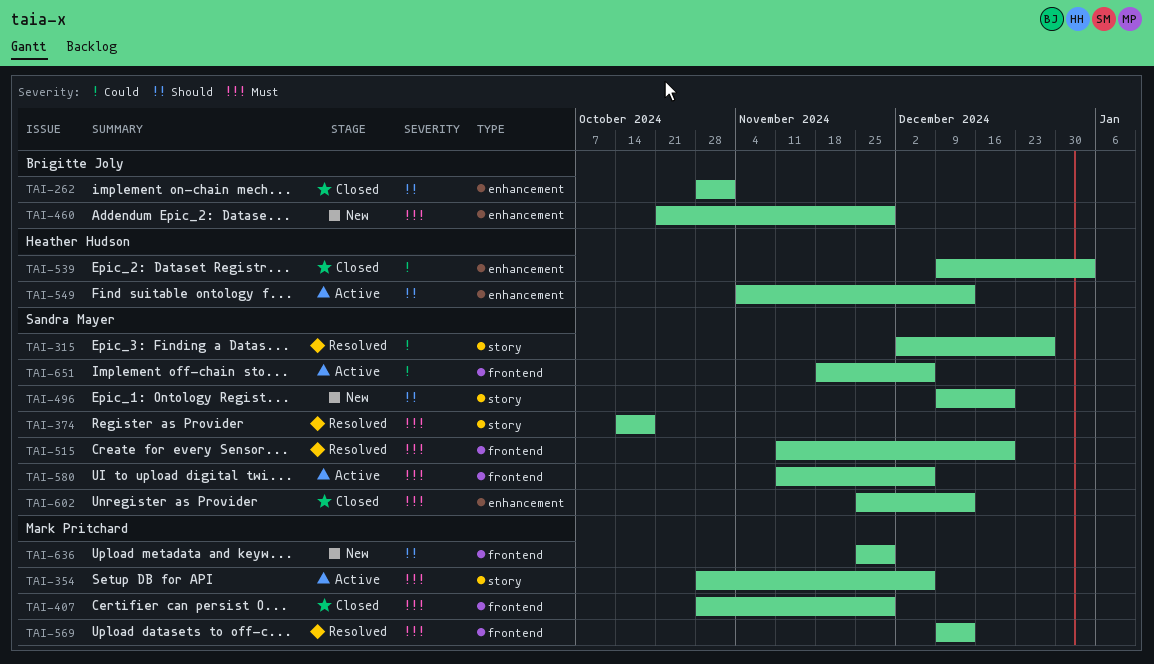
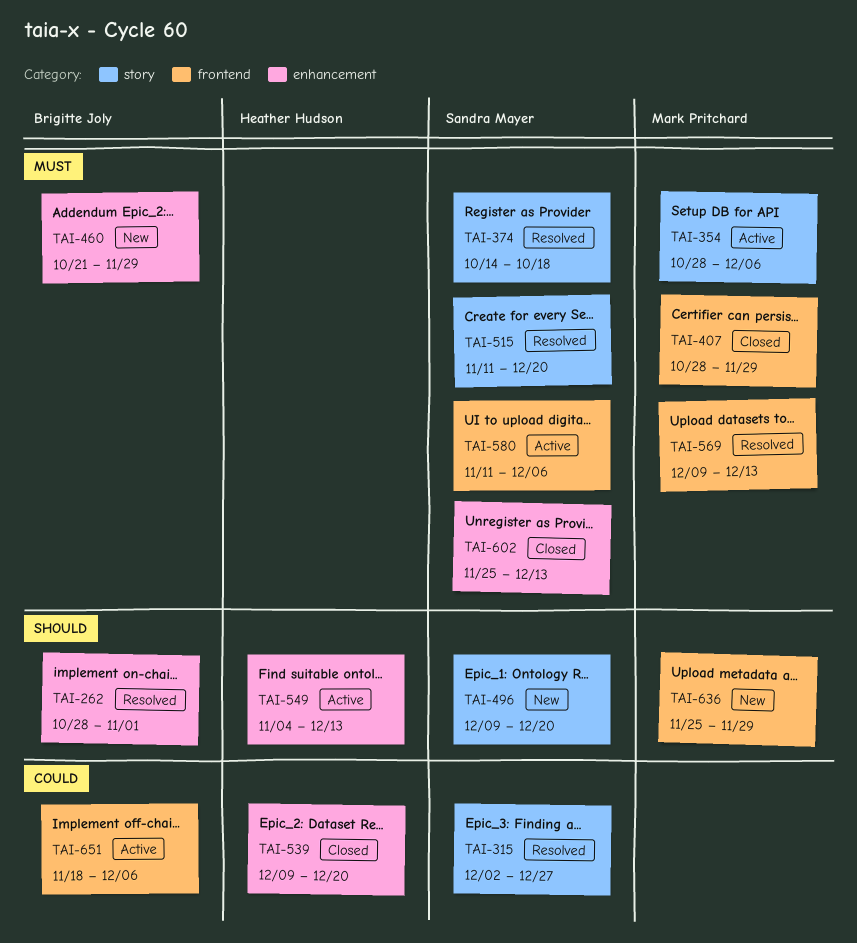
TAI-262, status: Closed -> Resolved
TAI-515, label: frontend -> story
TAI-539, due: Jan 3 -> Dec 20
TAI-651, owner: Sandra Mayer -> Brigitte Joly

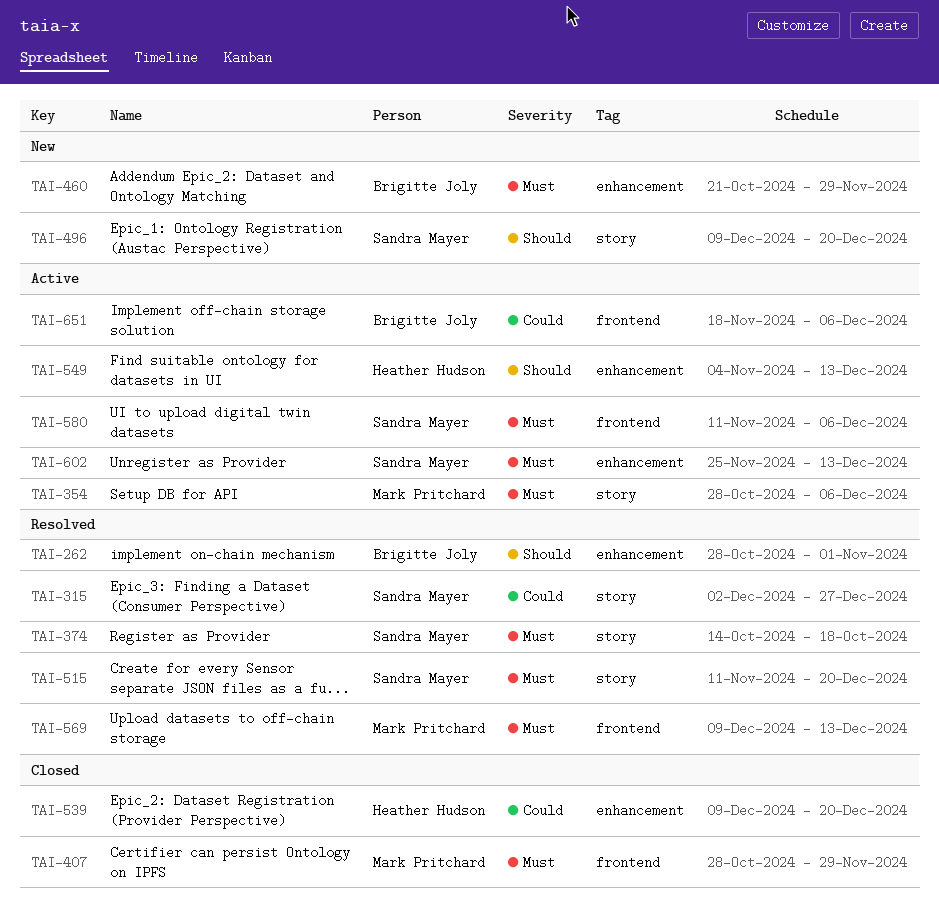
TAI-602, status: Closed -> Active
TAI-636: present -> none

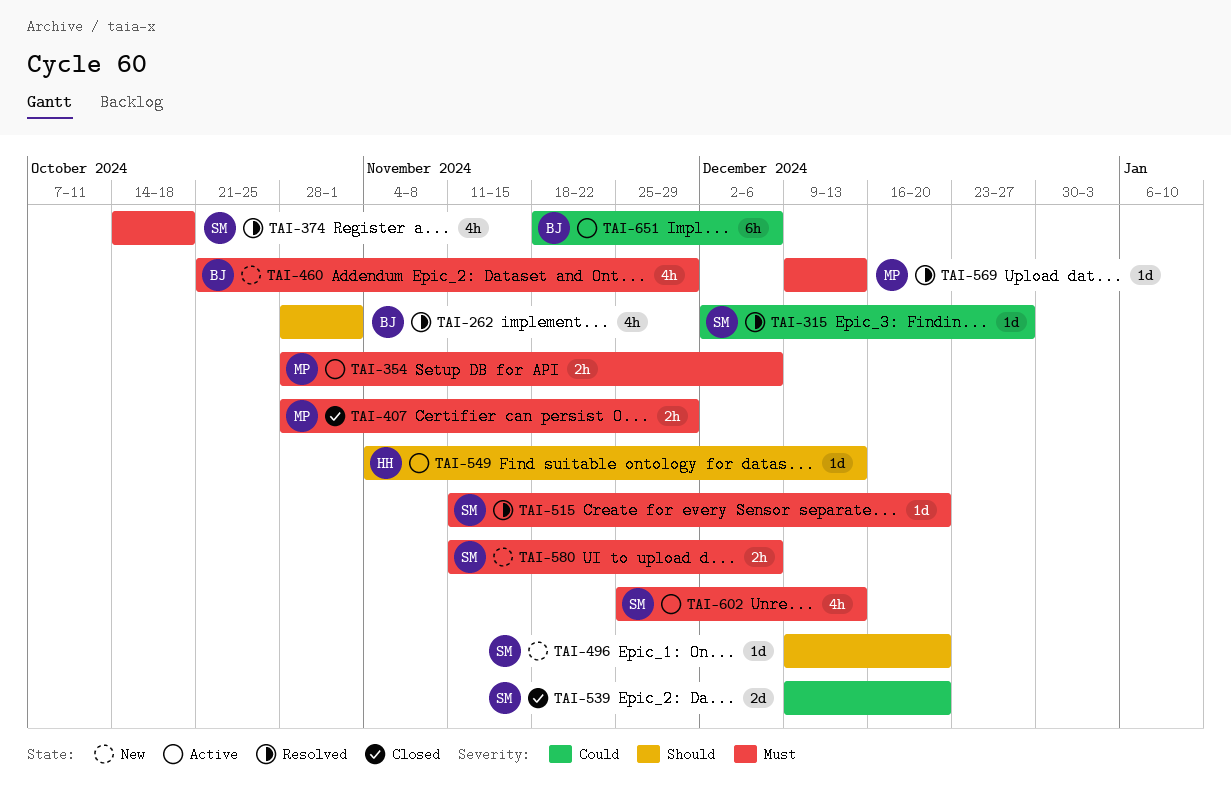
TAI-539, owner: Heather Hudson -> Sandra Mayer
TAI-580, status: Active -> New

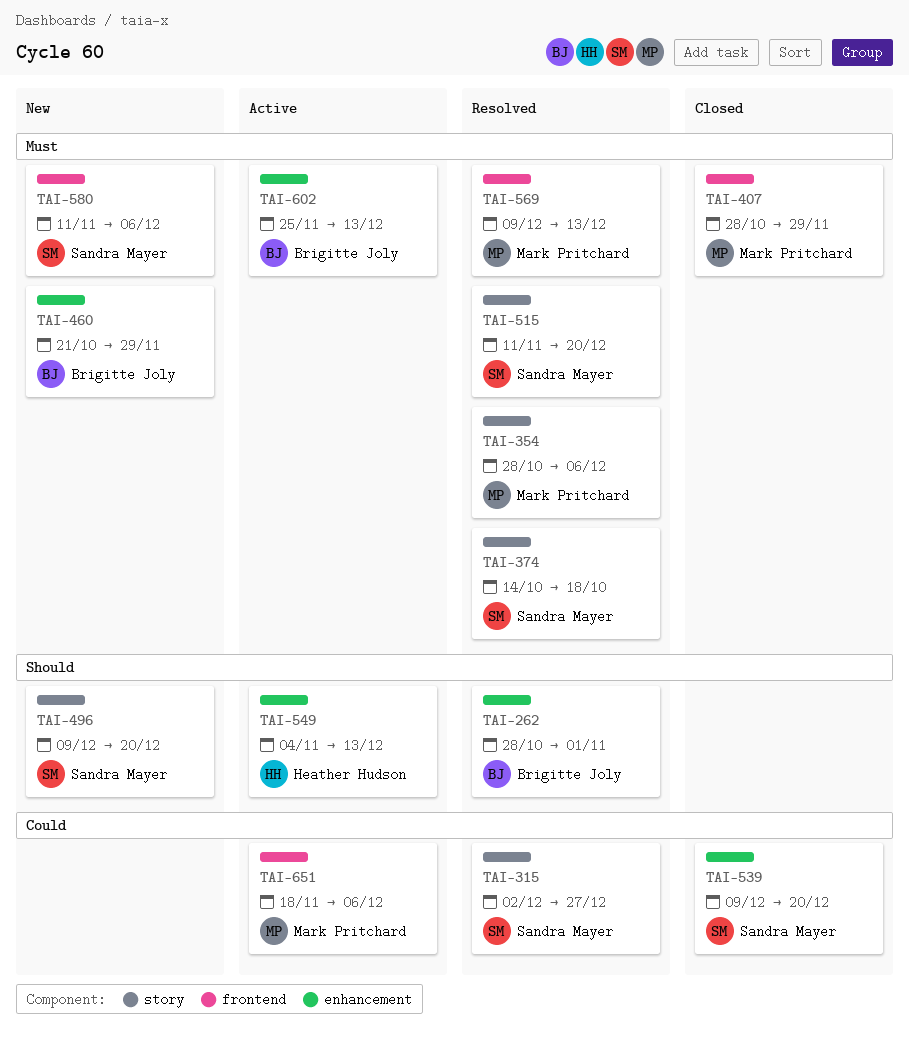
TAI-354, status: Active -> Resolved
TAI-602, owner: Sandra Mayer -> Brigitte Joly
TAI-651, owner: Brigitte Joly -> Mark Pritchard

